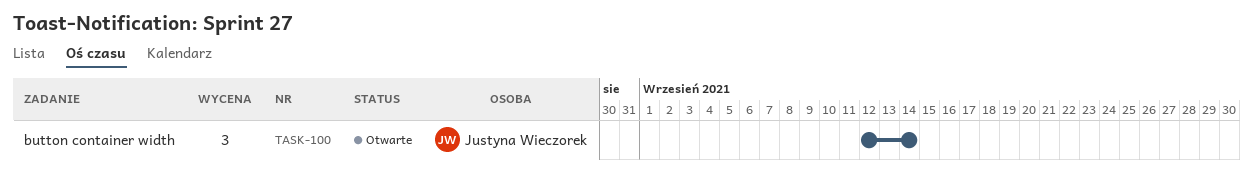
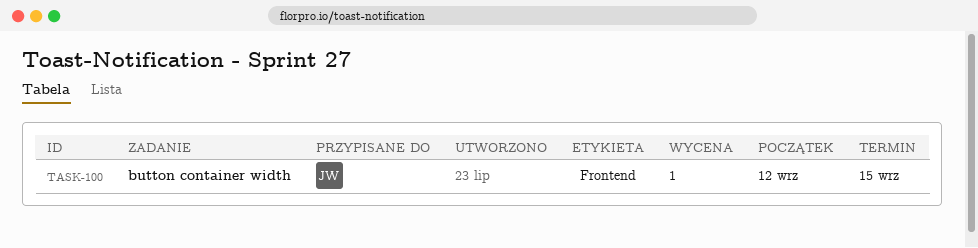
TASK-100, estimate: 3 -> 1
TASK-100, due: Sep 14 -> Sep 15

